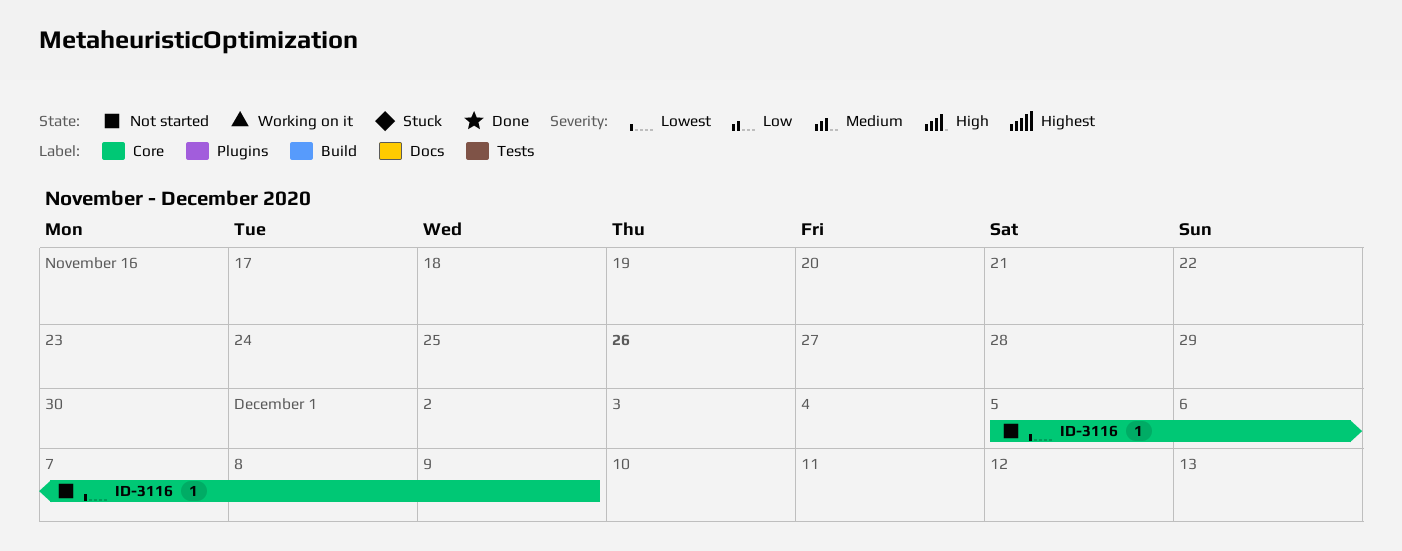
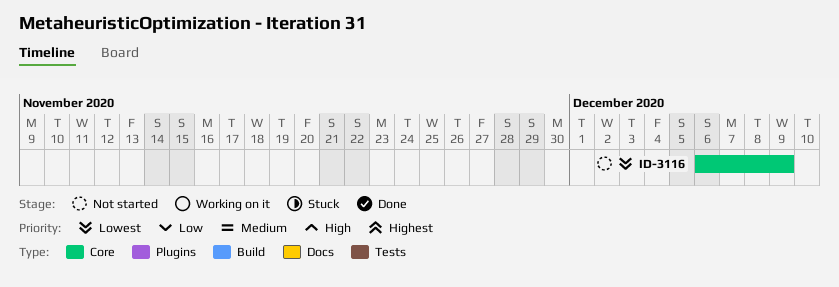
ID-3116, start: Dec 5 -> Dec 6

